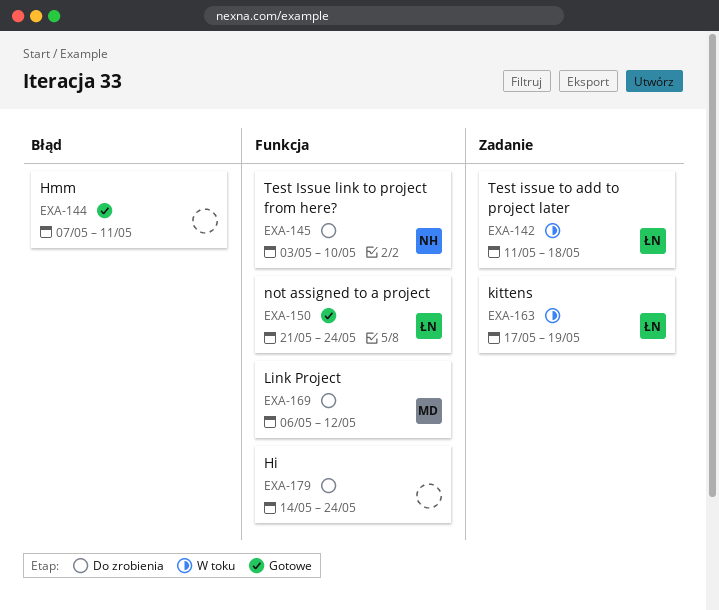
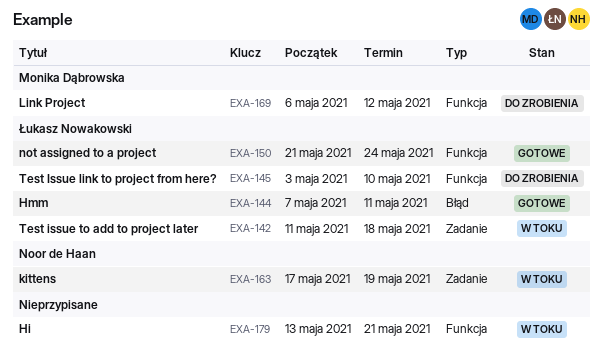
EXA-144, owner: none -> Łukasz Nowakowski
EXA-145, owner: Noor de Haan -> Łukasz Nowakowski
EXA-163, owner: Łukasz Nowakowski -> Noor de Haan
EXA-179, status: Do zrobienia -> W toku
EXA-179, start: May 14 -> May 13
EXA-179, due: May 24 -> May 21

